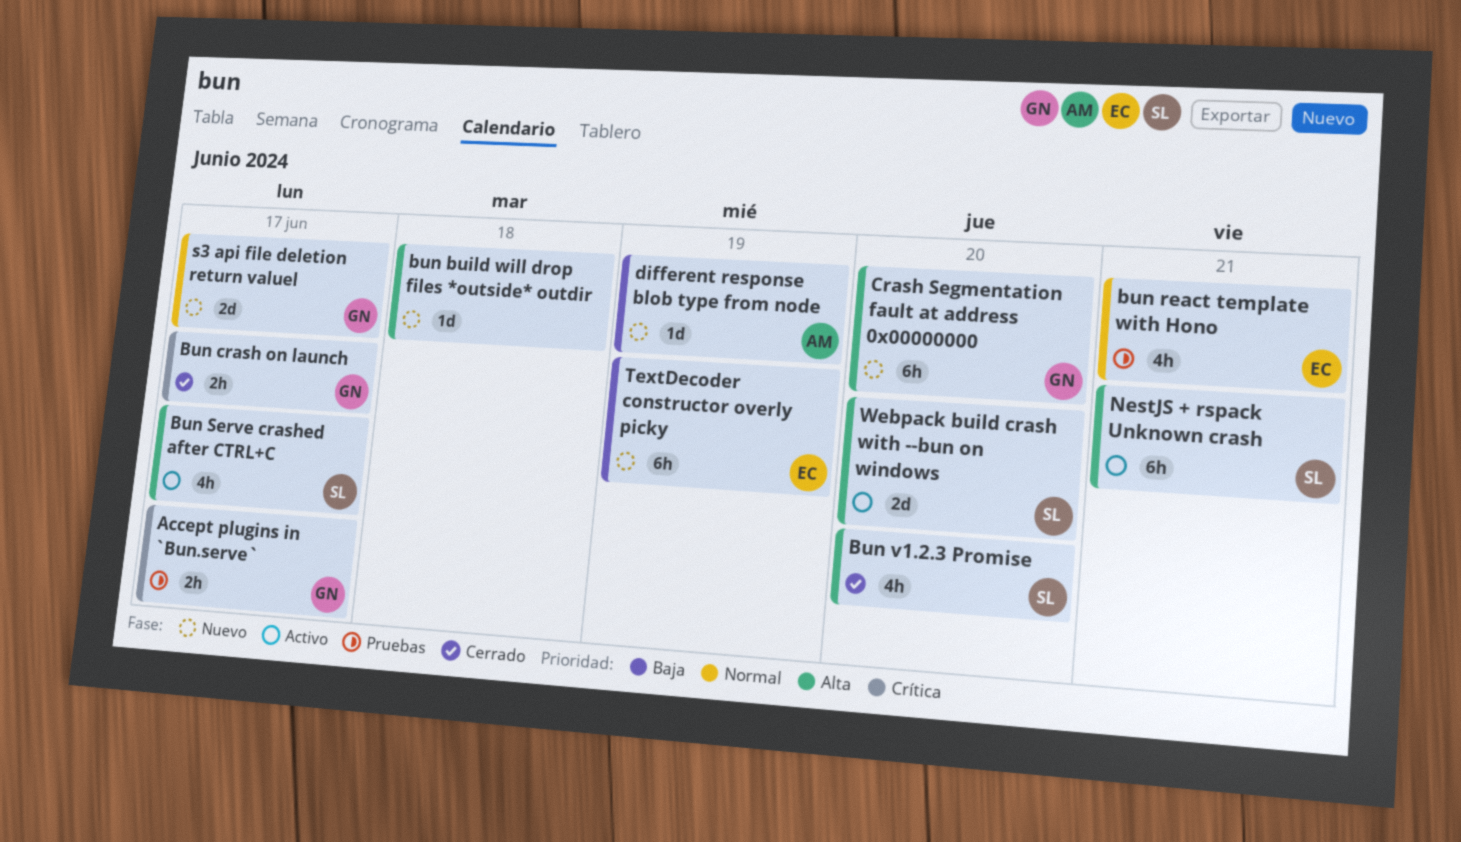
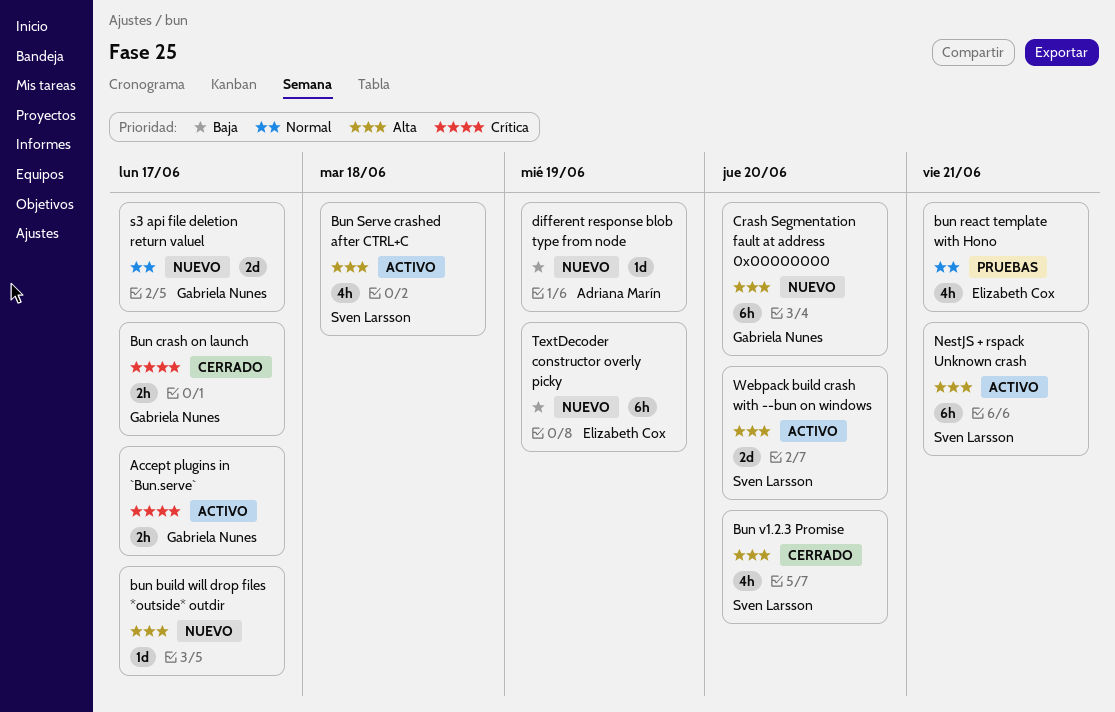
Accept plugins in `Bun.serve`, status: Pruebas -> Activo
bun build will drop files *outside* outdir, due: Jun 18 -> Jun 17
Bun Serve crashed after CTRL+C, due: Jun 17 -> Jun 18

